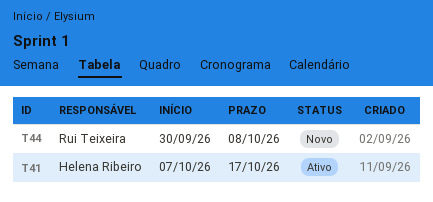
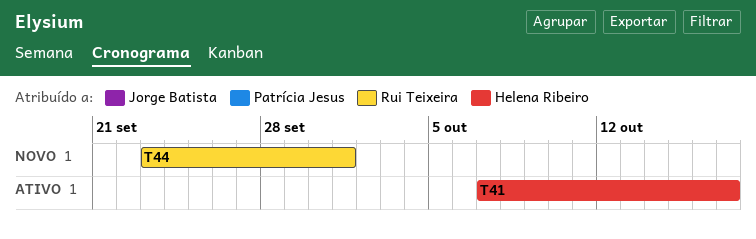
T44, start: Sep 30 -> Sep 23
T44, due: Oct 8 -> Oct 1

